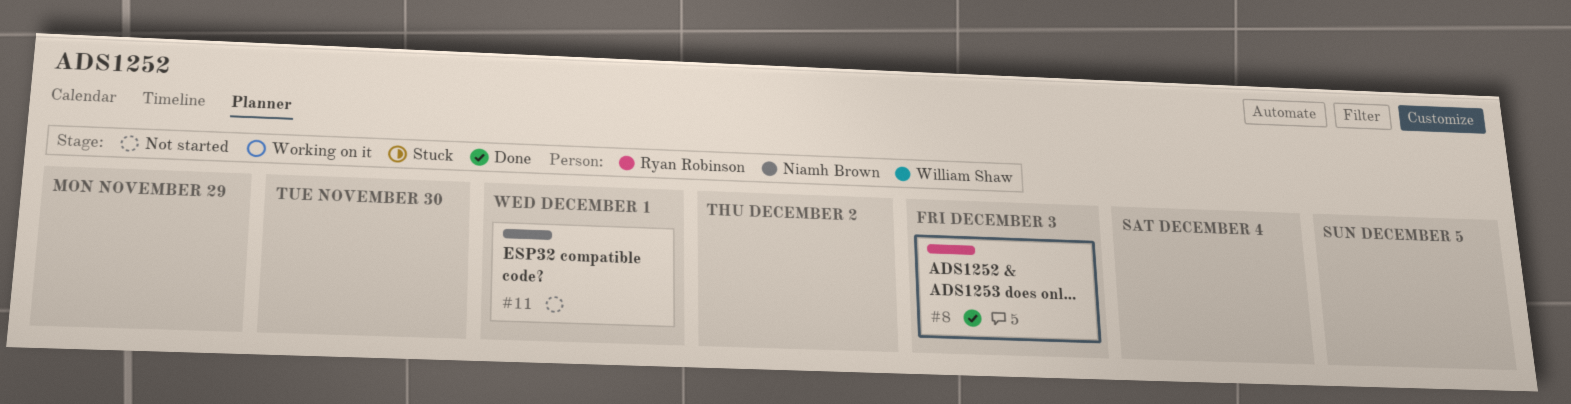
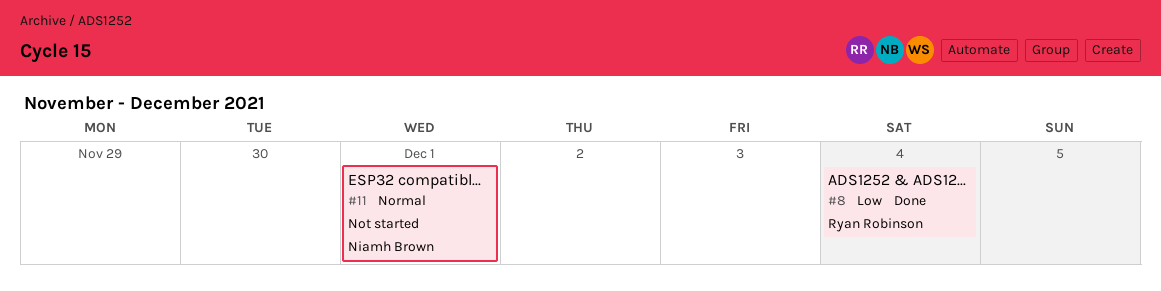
#8, due: Dec 3 -> Dec 4

